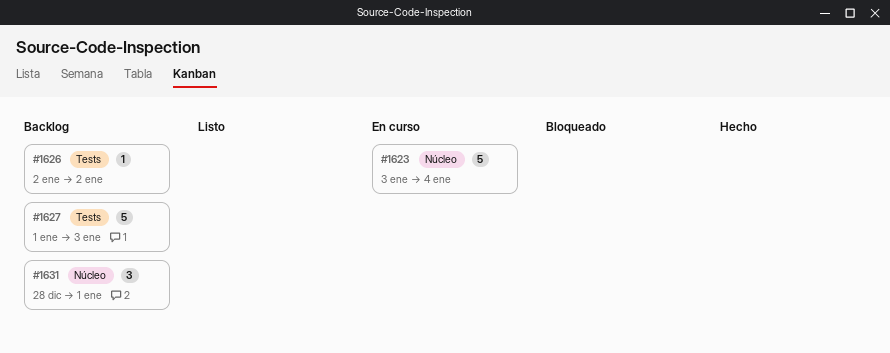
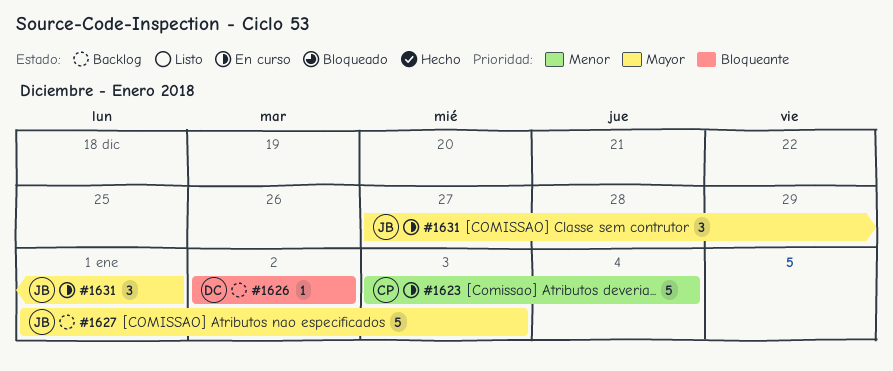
#1631, status: Backlog -> En curso
#1631, start: Dec 28 -> Dec 27

